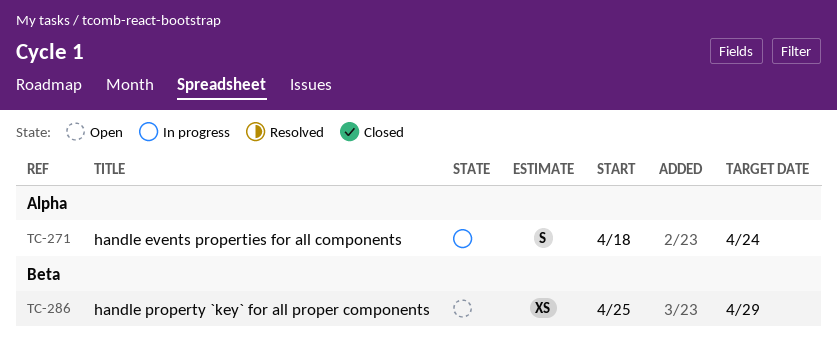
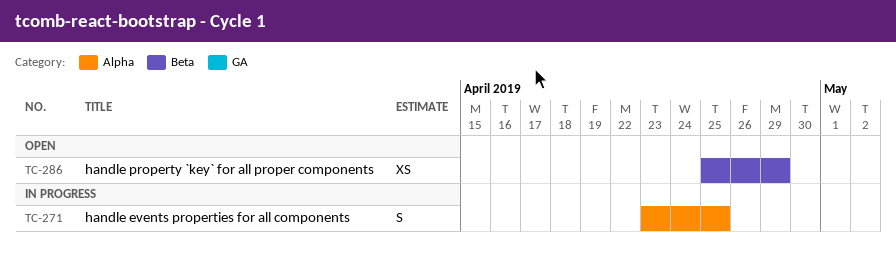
TC-271, start: Apr 18 -> Apr 23
TC-271, due: Apr 24 -> Apr 25

